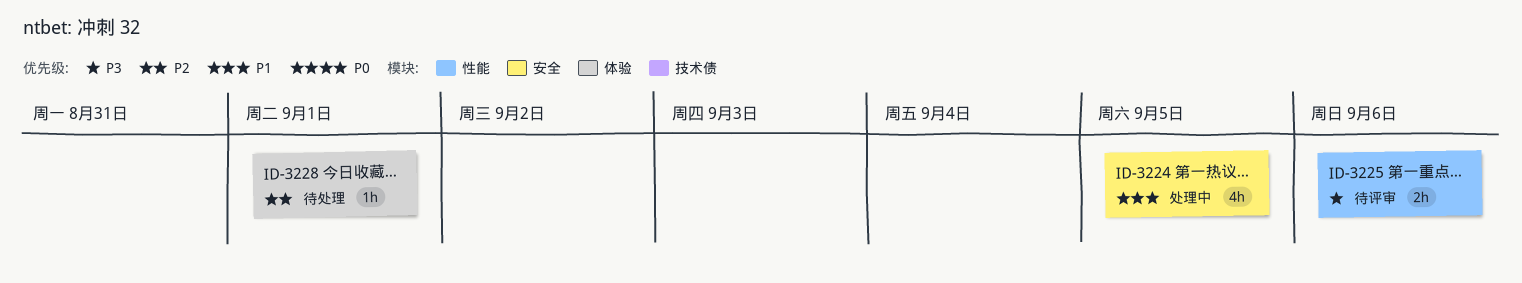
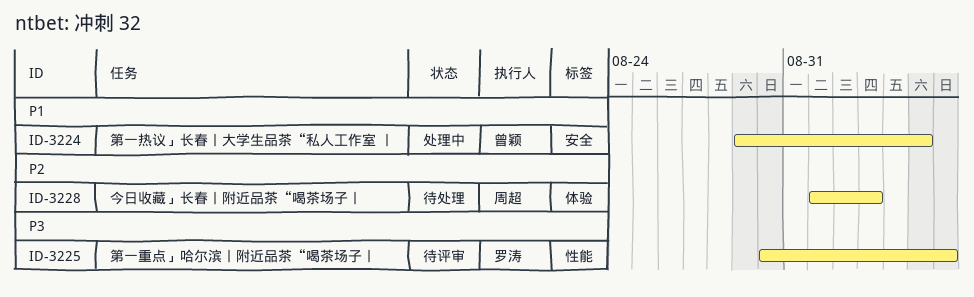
ID-3228, due: Sep 1 -> Sep 3

